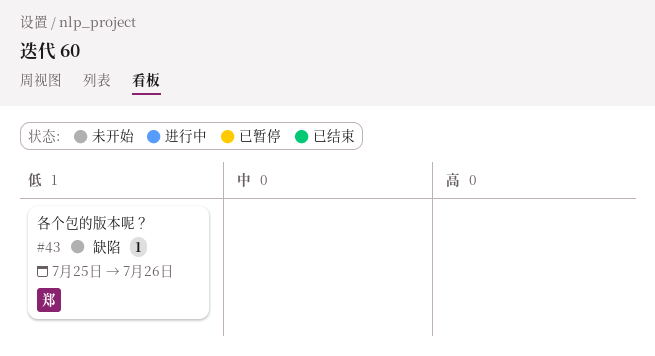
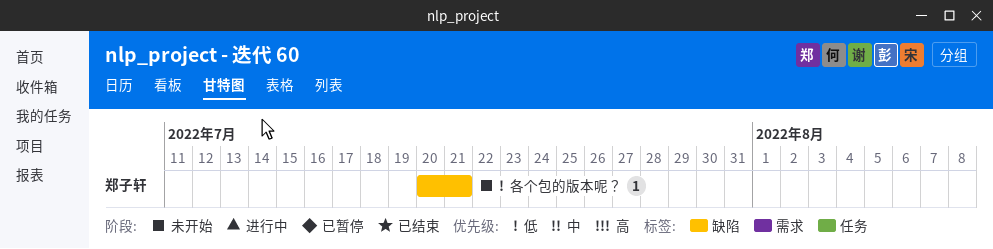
各个包的版本呢？, start: Jul 25 -> Jul 20
各个包的版本呢？, due: Jul 26 -> Jul 21

